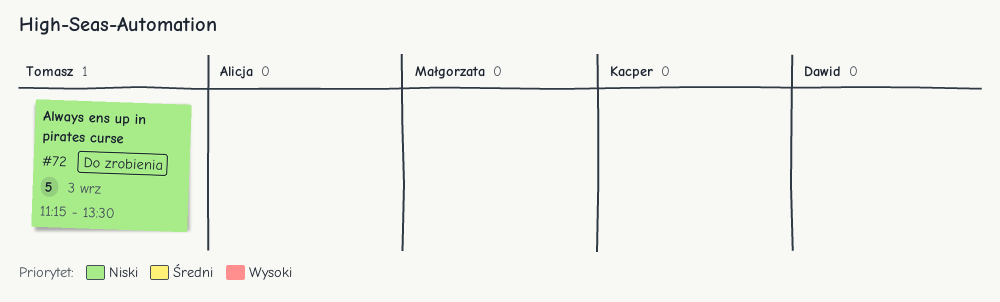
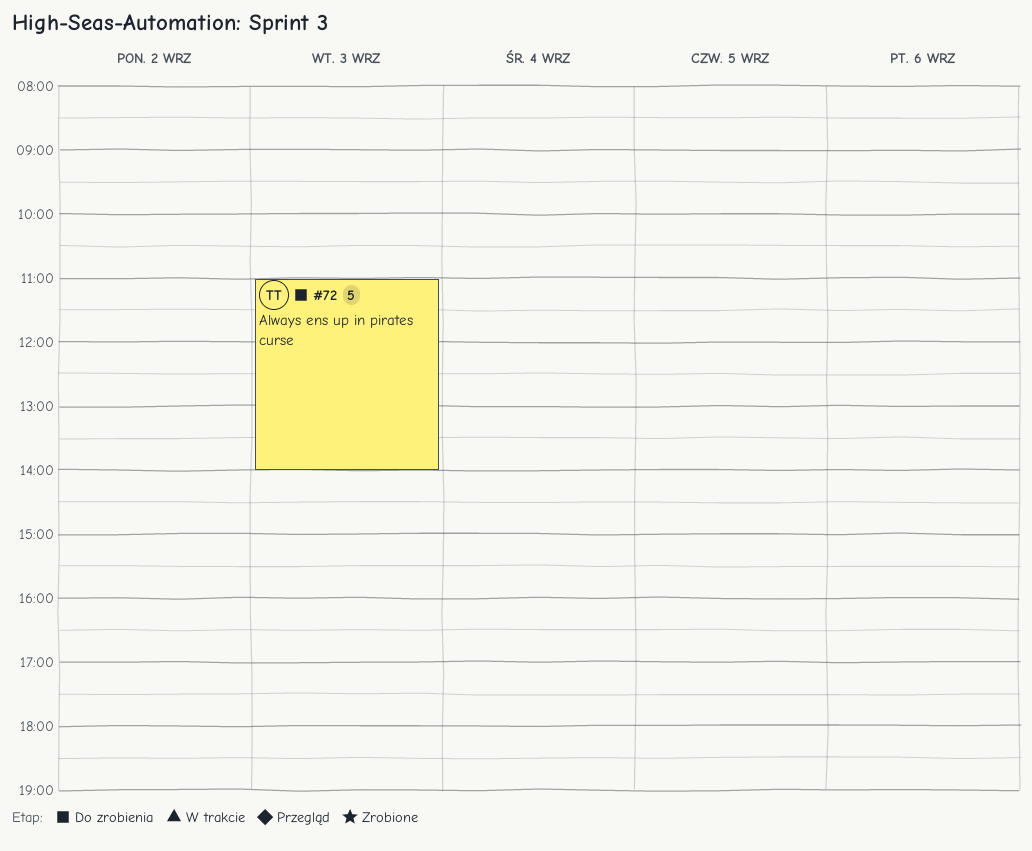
#72, begins: 11:15 -> 11:00
#72, ends: 13:30 -> 14:00

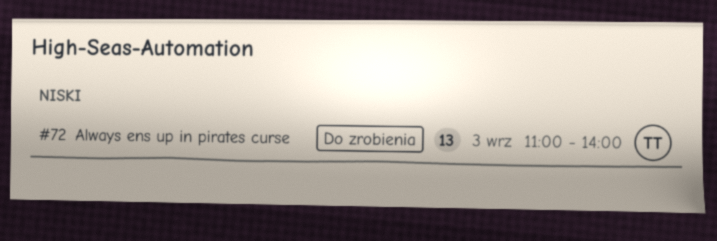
#72, estimate: 5 -> 13

